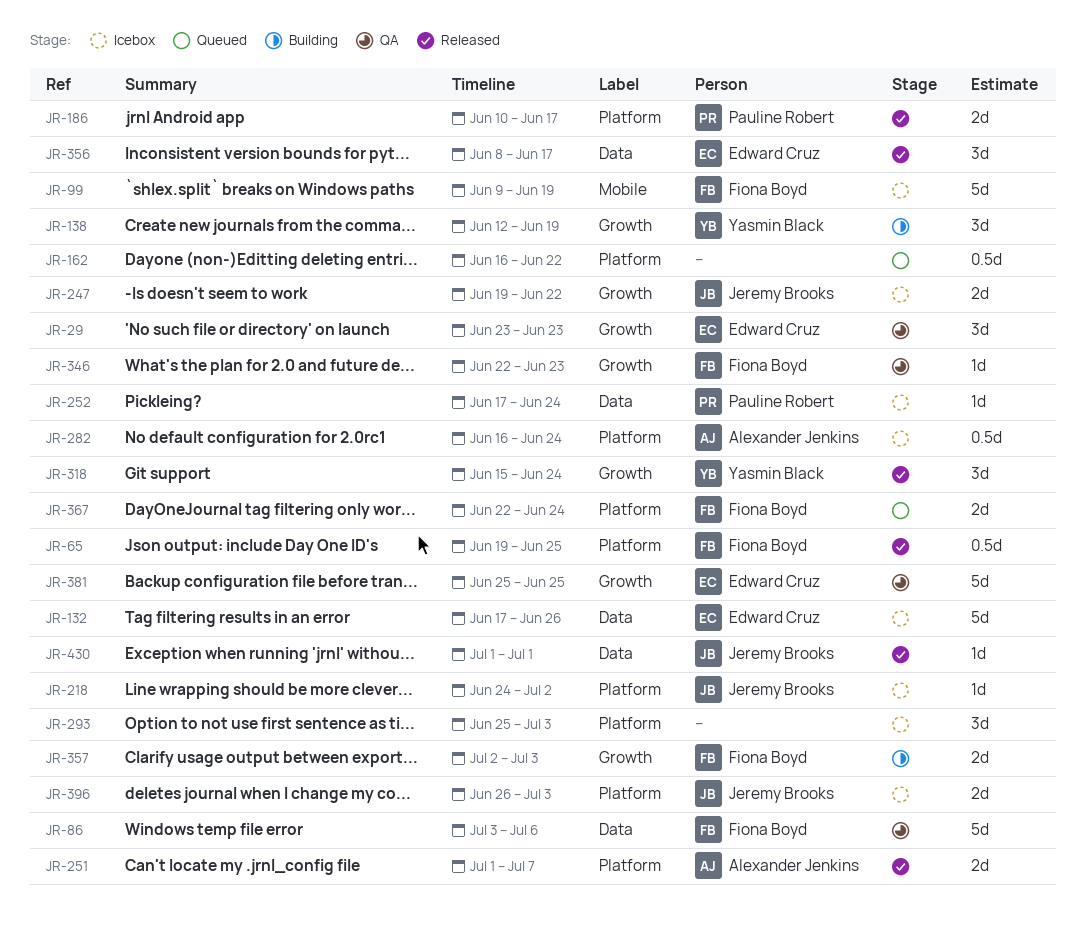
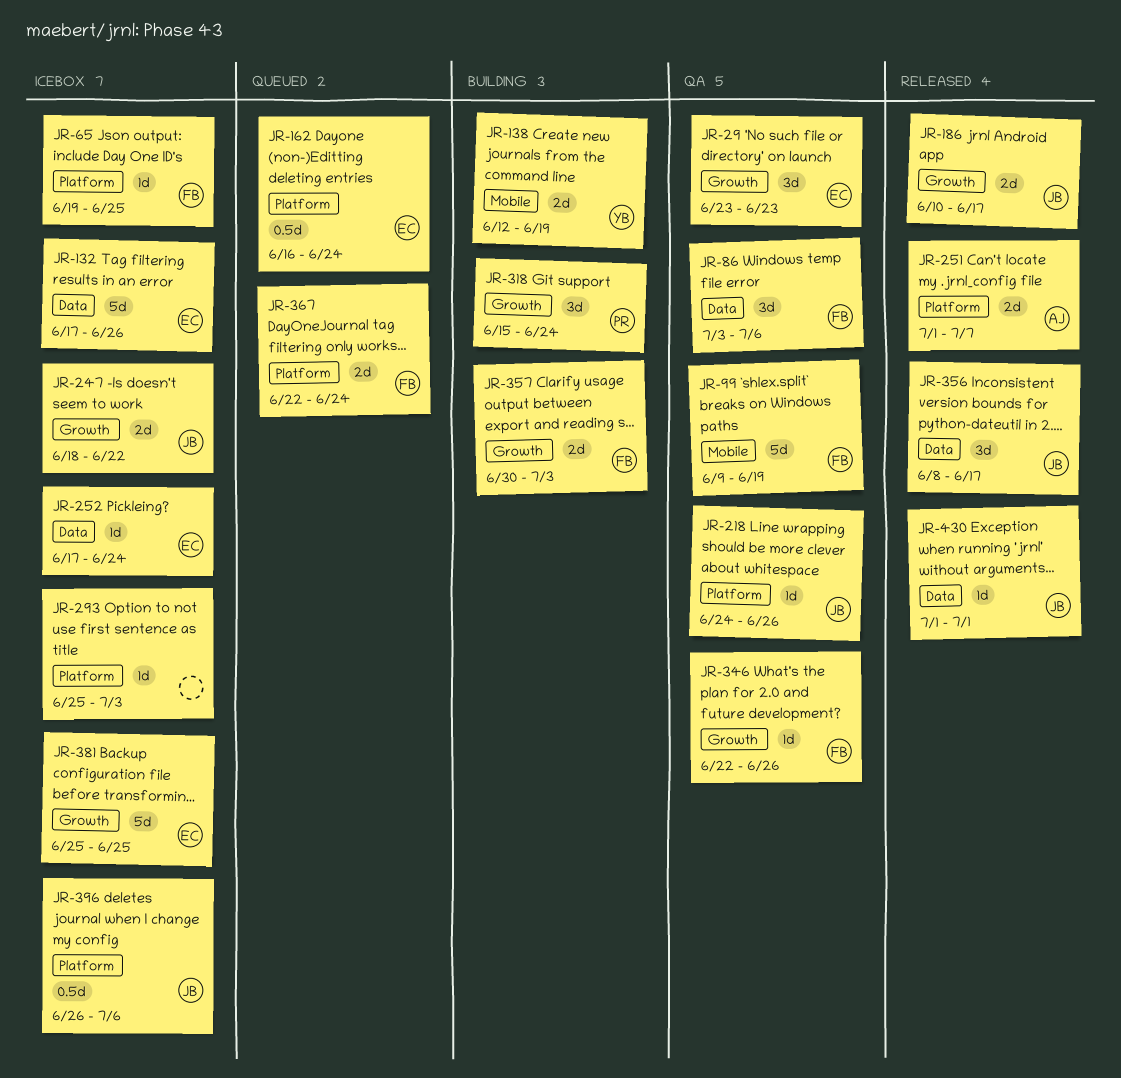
JR-65, status: Released -> Icebox
JR-65, estimate: 0.5d -> 1d
JR-86, estimate: 5d -> 3d
JR-99, status: Icebox -> QA
JR-138, label: Growth -> Mobile
JR-138, estimate: 3d -> 2d
JR-162, owner: none -> Edward Cruz
JR-162, due: Jun 22 -> Jun 24
JR-186, owner: Pauline Robert -> Jeremy Brooks
JR-186, label: Platform -> Growth
JR-218, status: Icebox -> QA
JR-218, due: Jul 2 -> Jun 26
JR-247, start: Jun 19 -> Jun 18
JR-252, owner: Pauline Robert -> Edward Cruz
JR-282: present -> none
JR-293, estimate: 3d -> 1d
JR-318, status: Released -> Building
JR-318, owner: Yasmin Black -> Pauline Robert
JR-346, due: Jun 23 -> Jun 26
JR-356, owner: Edward Cruz -> Jeremy Brooks
JR-357, start: Jul 2 -> Jun 30
JR-381, status: QA -> Icebox
JR-396, estimate: 2d -> 0.5d
JR-396, due: Jul 3 -> Jul 6

